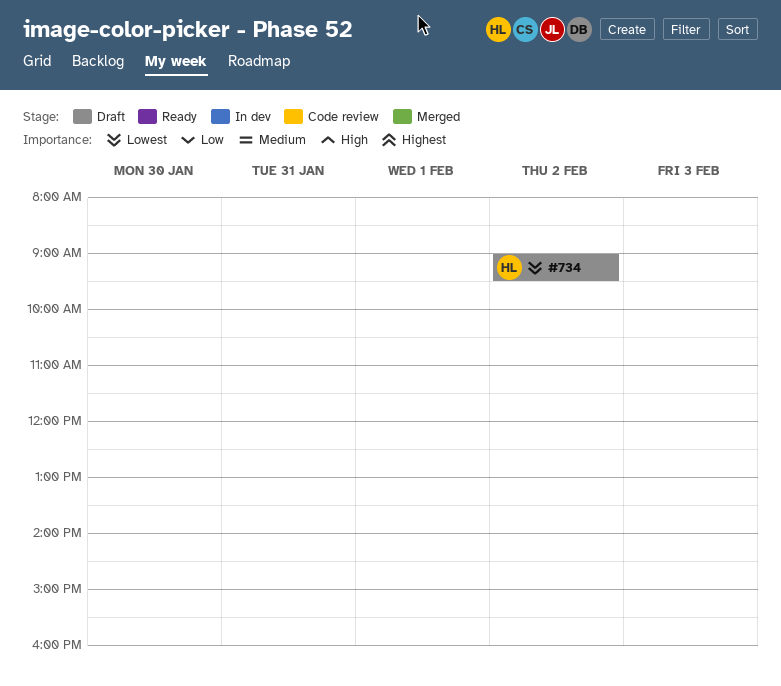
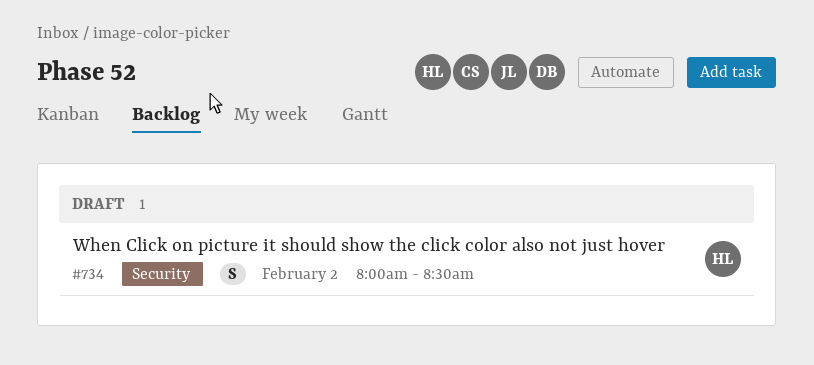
#734, begins: 09:00 -> 08:00
#734, ends: 09:30 -> 08:30

